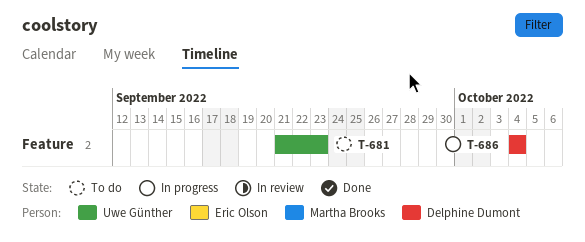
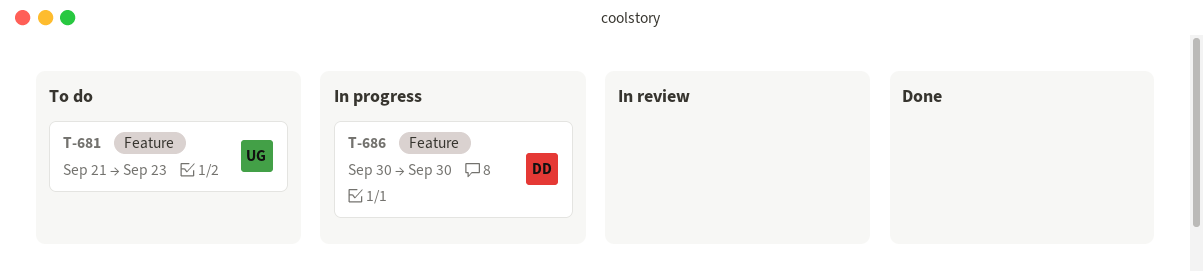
T-686, start: Oct 4 -> Sep 30
T-686, due: Oct 4 -> Sep 30

